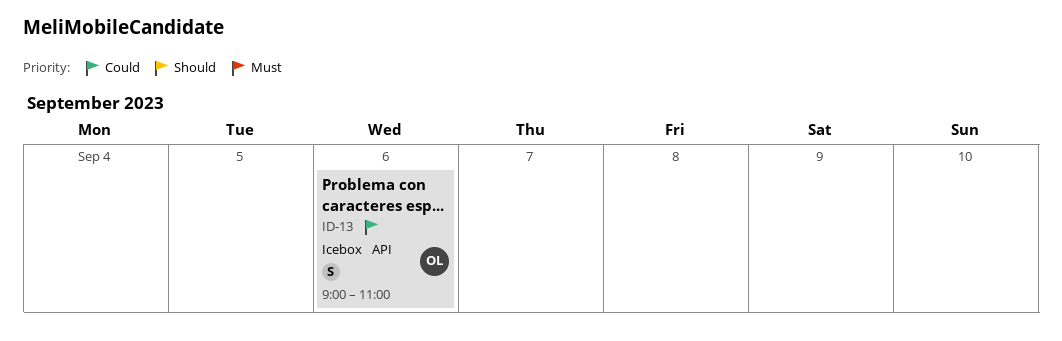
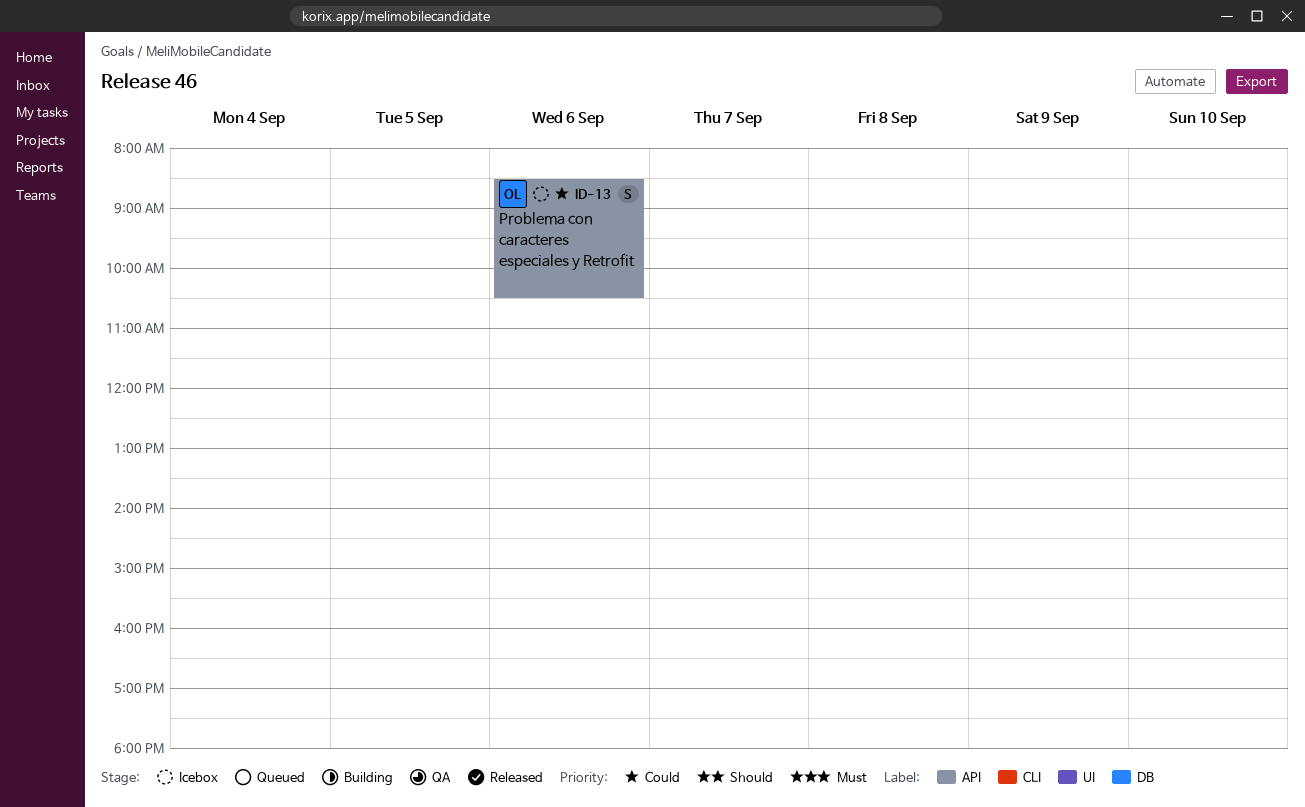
ID-13, begins: 09:00 -> 08:30
ID-13, ends: 11:00 -> 10:30

